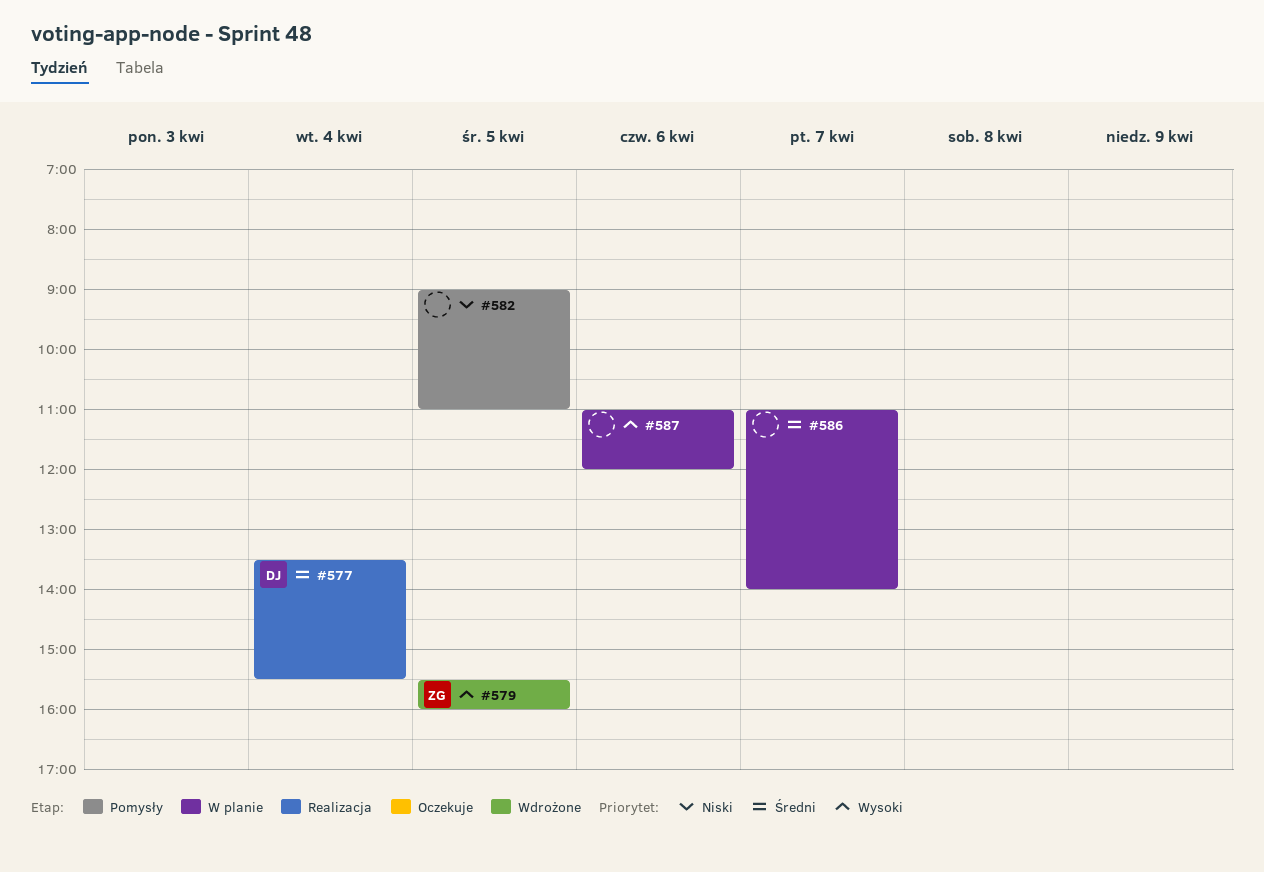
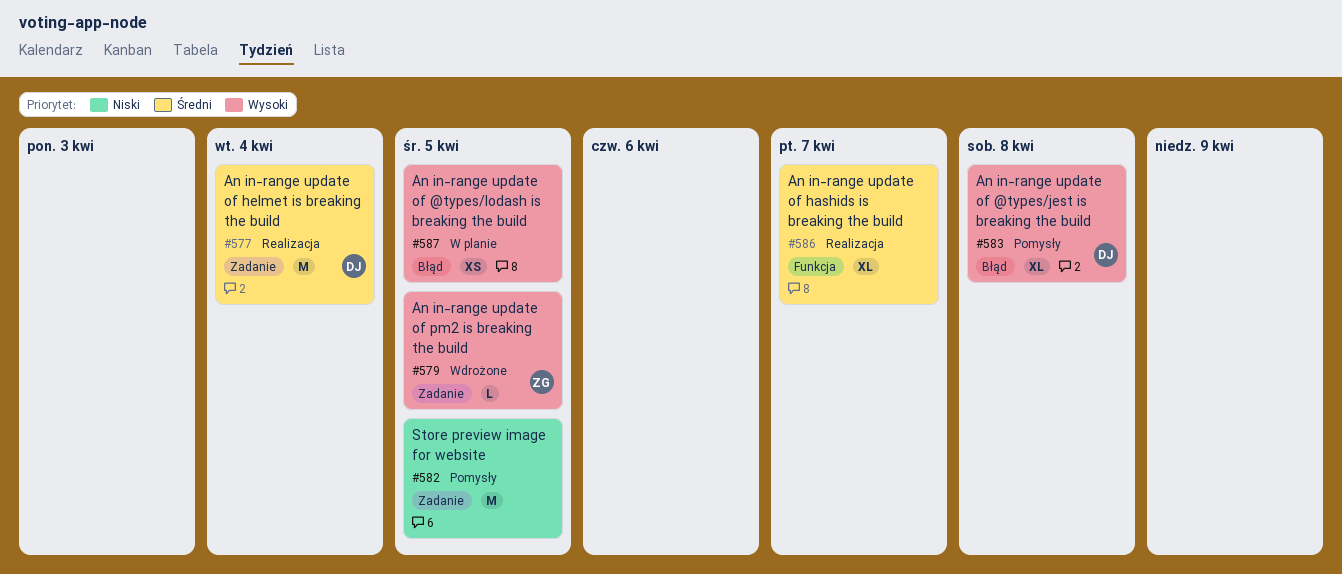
#583: none -> present
#586, status: W planie -> Realizacja
#587, day: Apr 6 -> Apr 5

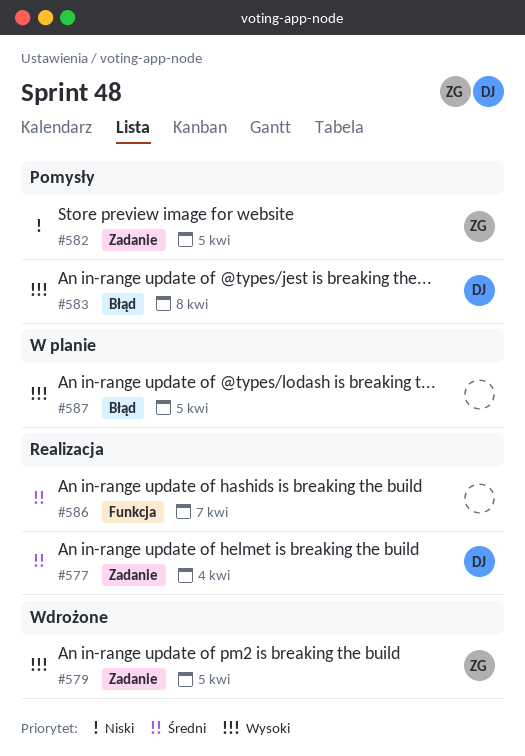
#582, owner: none -> ZG

